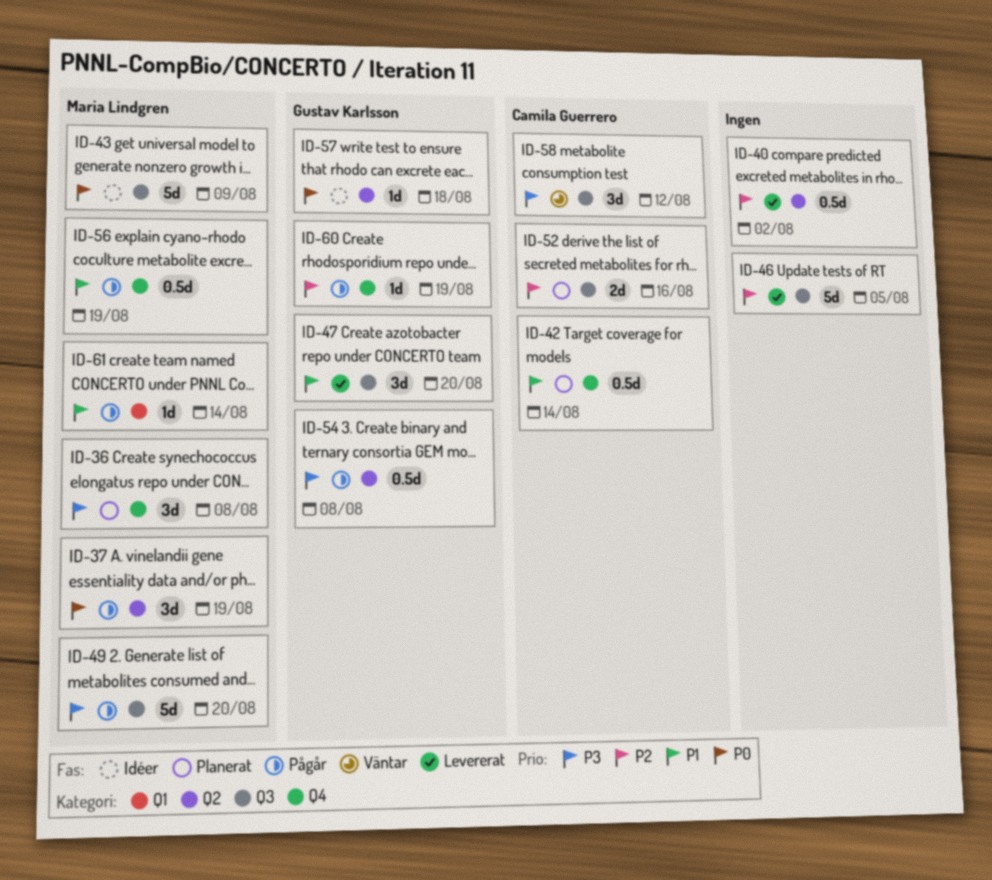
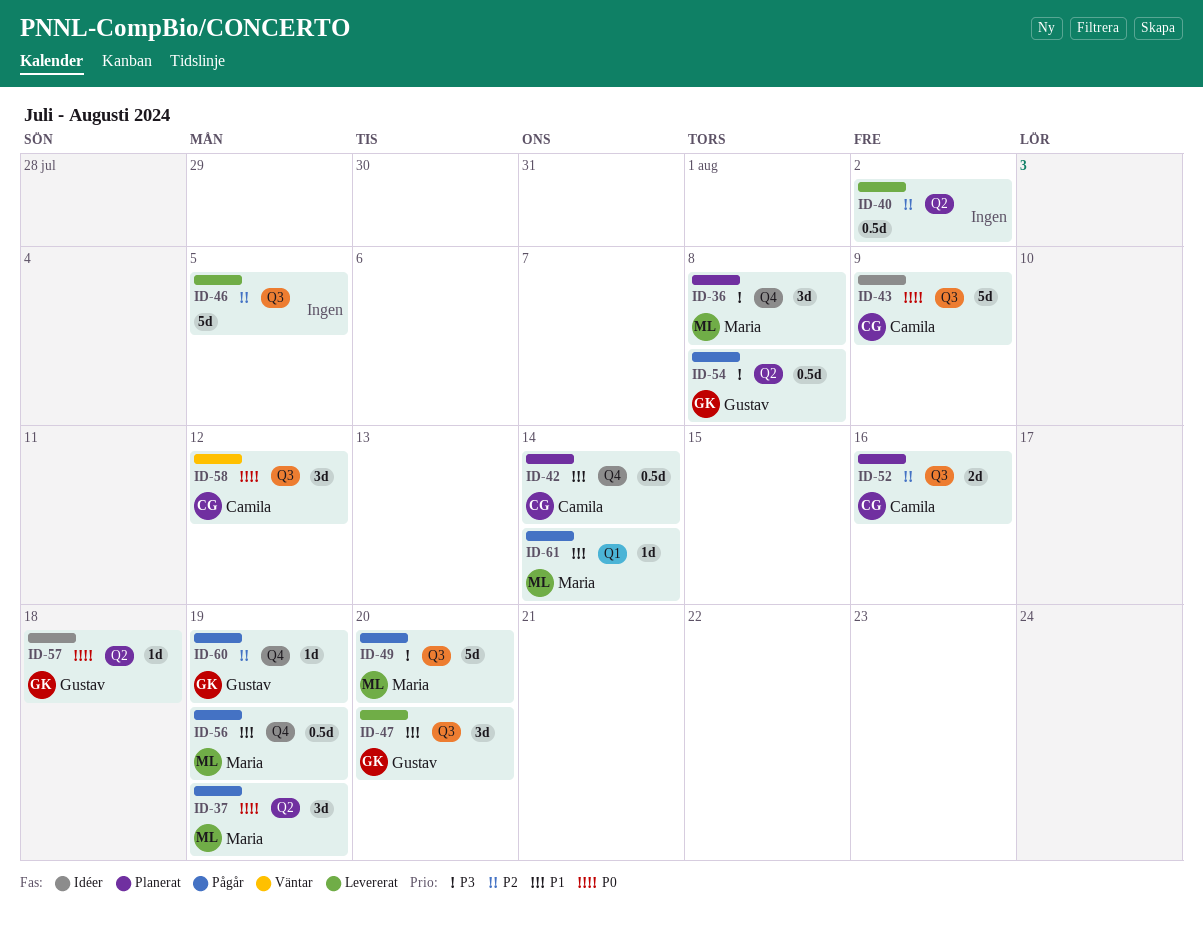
ID-43, owner: Maria Lindgren -> Camila Guerrero
ID-58, priority: P3 -> P0

